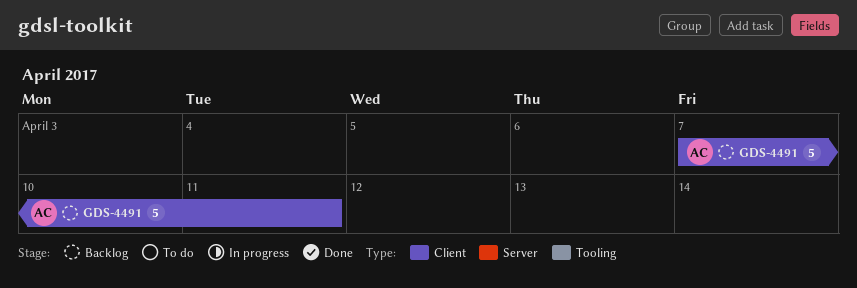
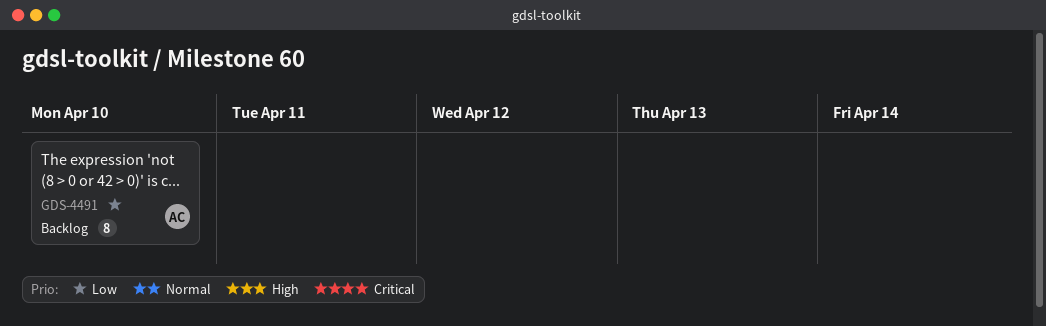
GDS-4491, estimate: 5 -> 8
GDS-4491, due: Apr 11 -> Apr 10

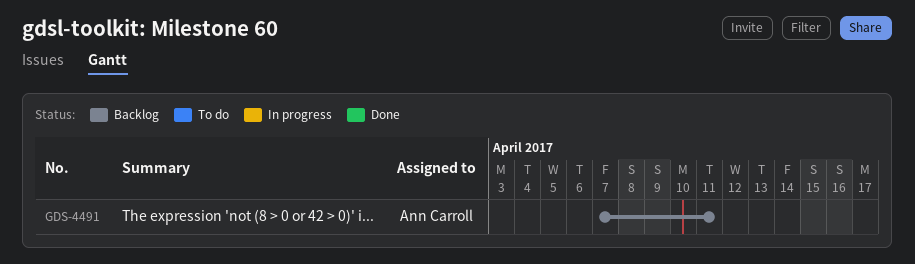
GDS-4491, due: Apr 10 -> Apr 11

